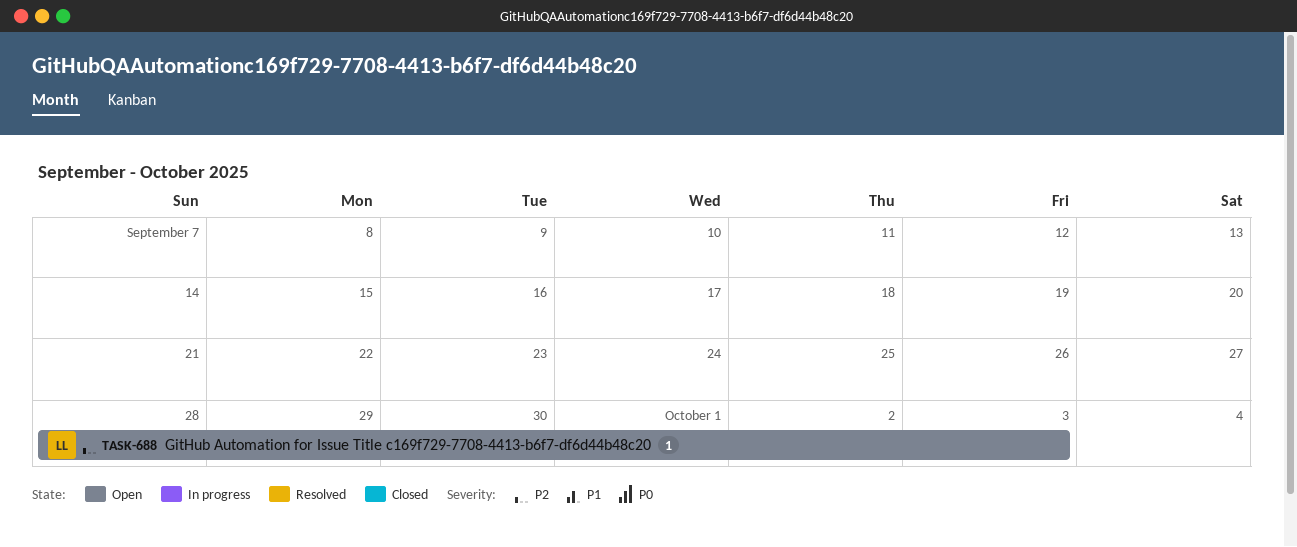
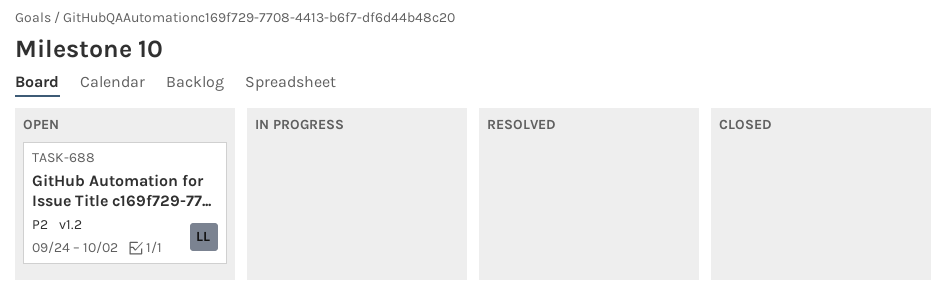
TASK-688, start: Sep 28 -> Sep 24
TASK-688, due: Oct 3 -> Oct 2

